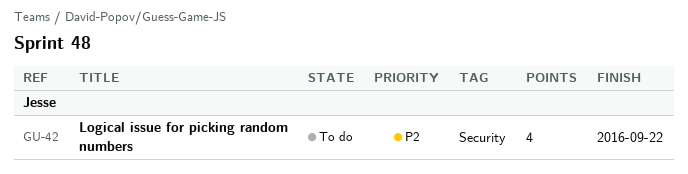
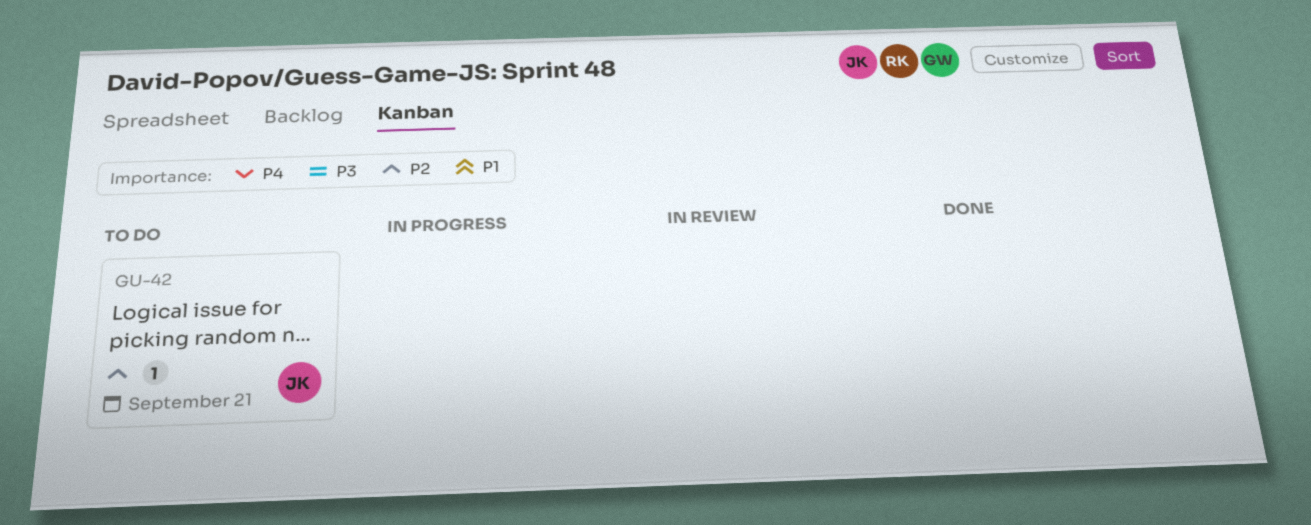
GU-42, estimate: 4 -> 1
GU-42, due: Sep 22 -> Sep 21

